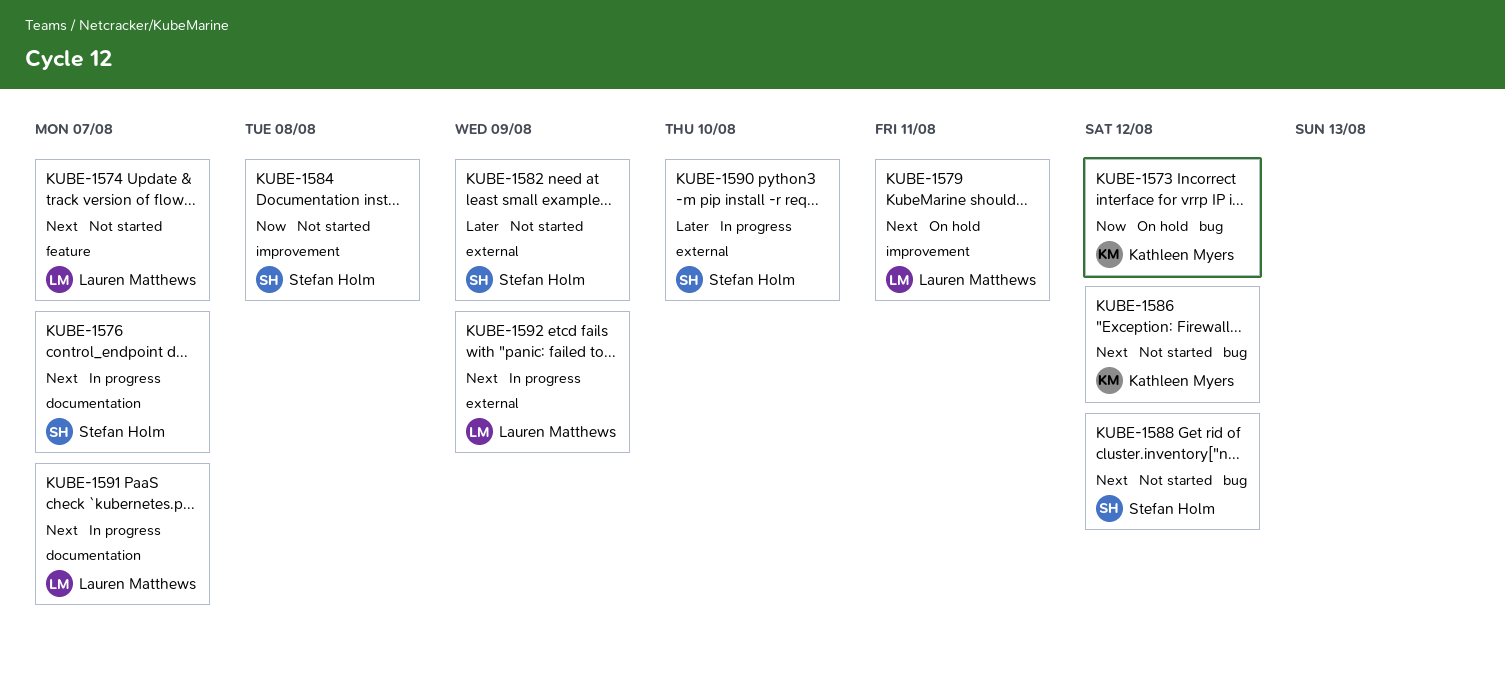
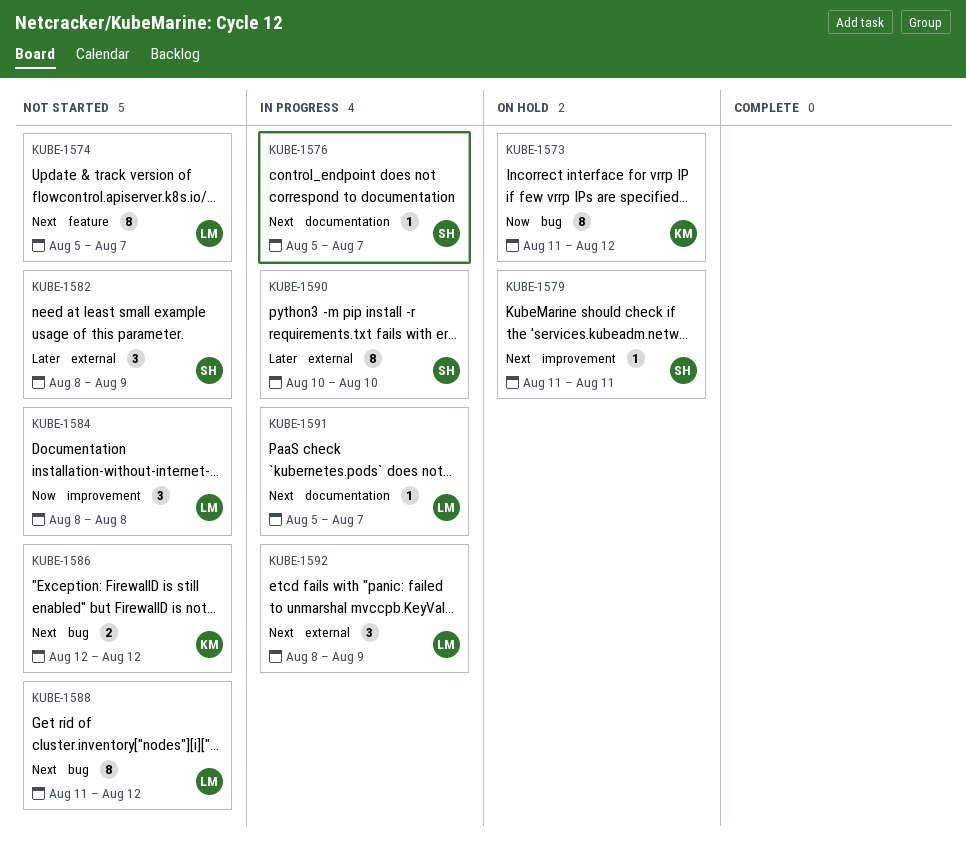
KUBE-1579, owner: Lauren Matthews -> Stefan Holm
KUBE-1584, owner: Stefan Holm -> Lauren Matthews
KUBE-1588, owner: Stefan Holm -> Lauren Matthews

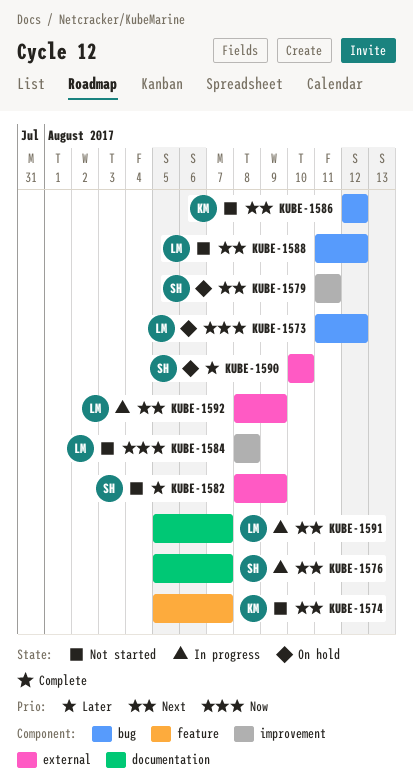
KUBE-1573, owner: KM -> LM
KUBE-1574, owner: LM -> KM
KUBE-1590, status: In progress -> On hold

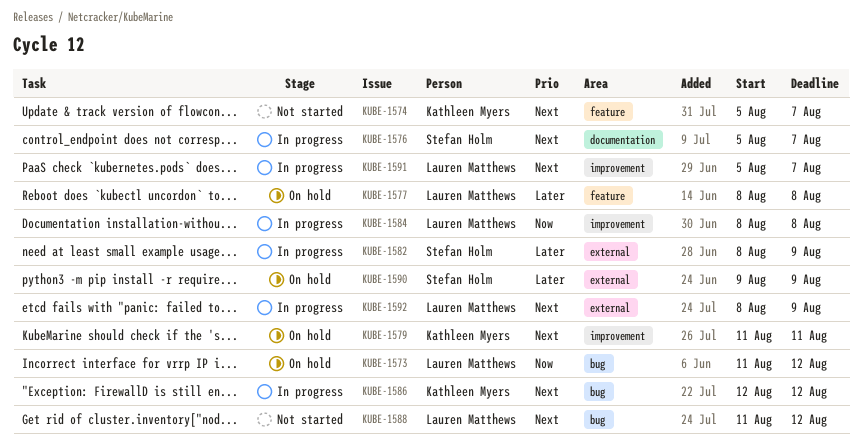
KUBE-1577: none -> present
KUBE-1579, owner: Stefan Holm -> Kathleen Myers
KUBE-1582, status: Not started -> In progress
KUBE-1584, status: Not started -> In progress
KUBE-1586, status: Not started -> In progress
KUBE-1590, start: Aug 10 -> Aug 9
KUBE-1590, due: Aug 10 -> Aug 9
KUBE-1591, label: documentation -> improvement

